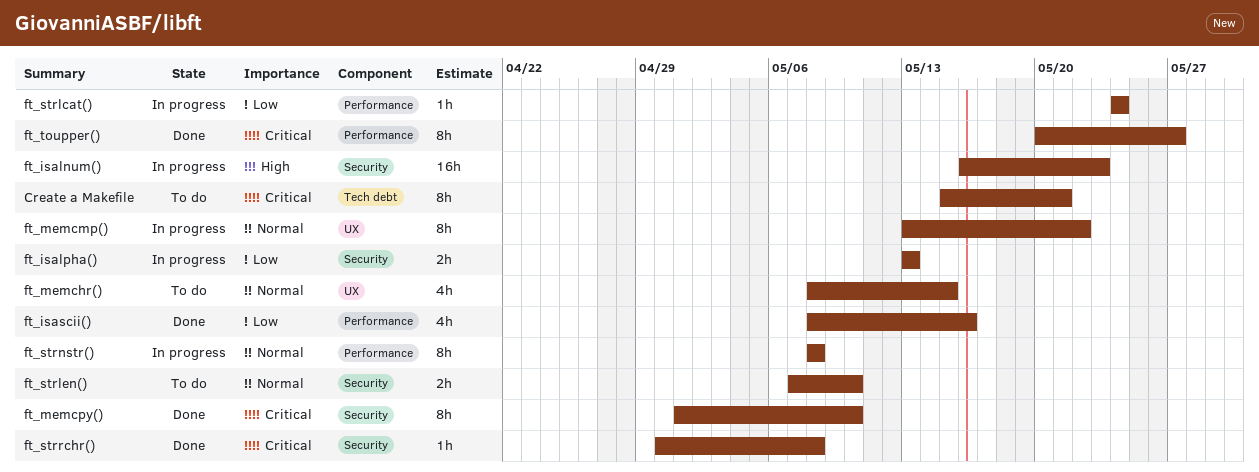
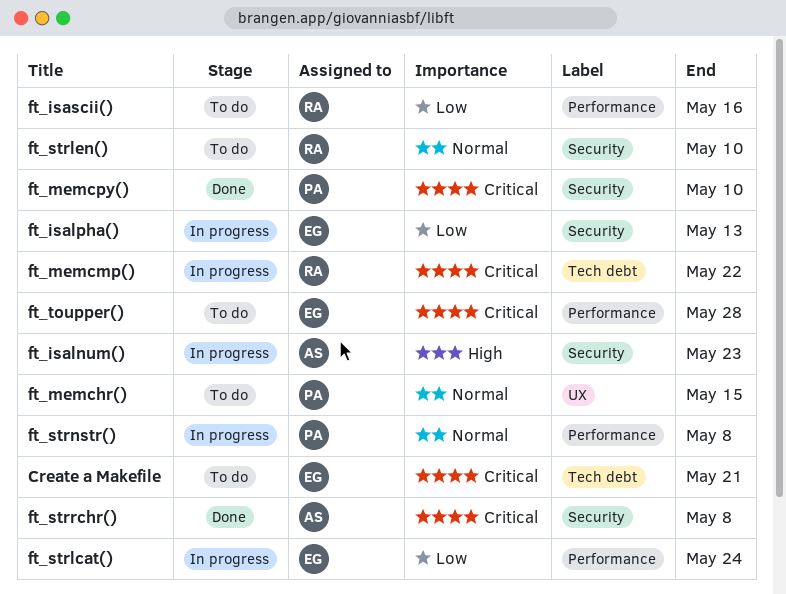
ft_isascii(), status: Done -> To do
ft_memcmp(), priority: Normal -> Critical
ft_memcmp(), label: UX -> Tech debt
ft_toupper(), status: Done -> To do
ft_toupper(), due: May 27 -> May 28

